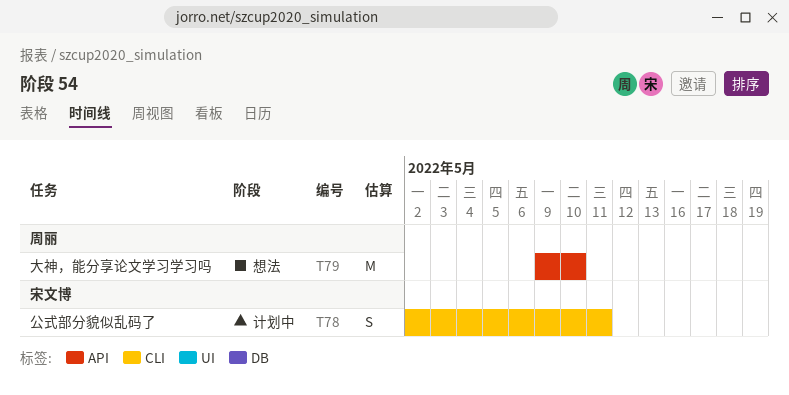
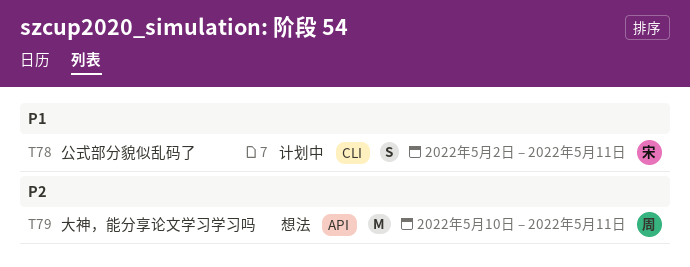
T79, start: May 9 -> May 10
T79, due: May 10 -> May 11

